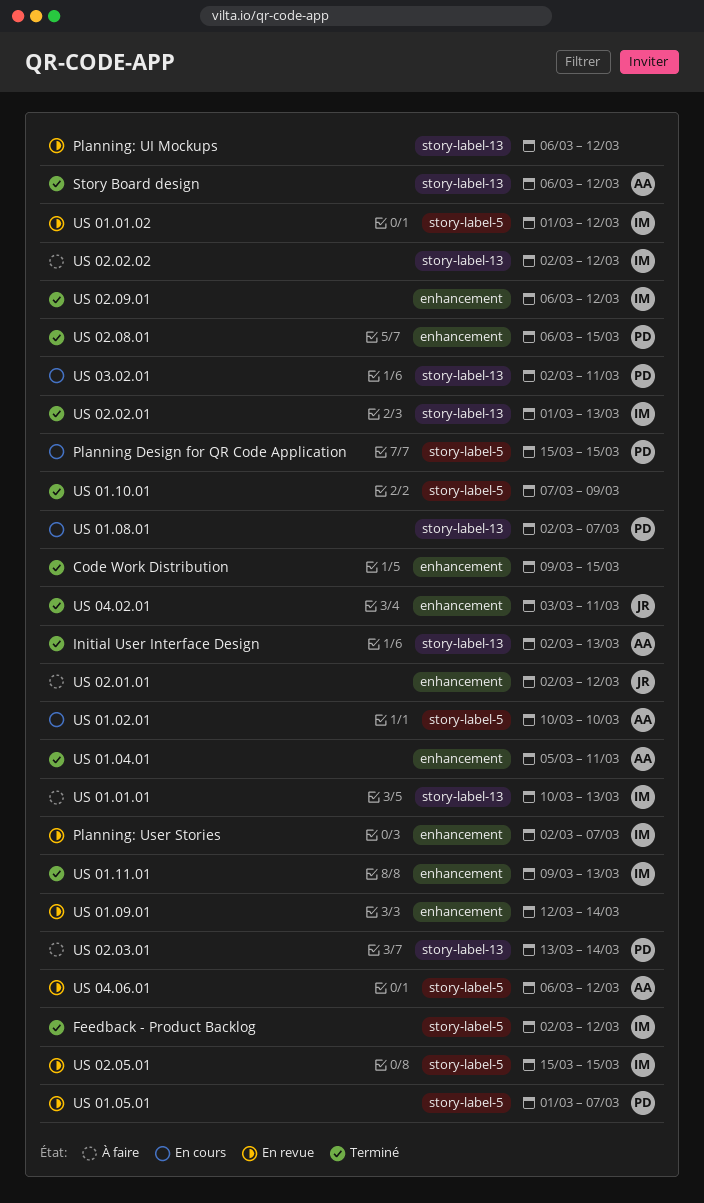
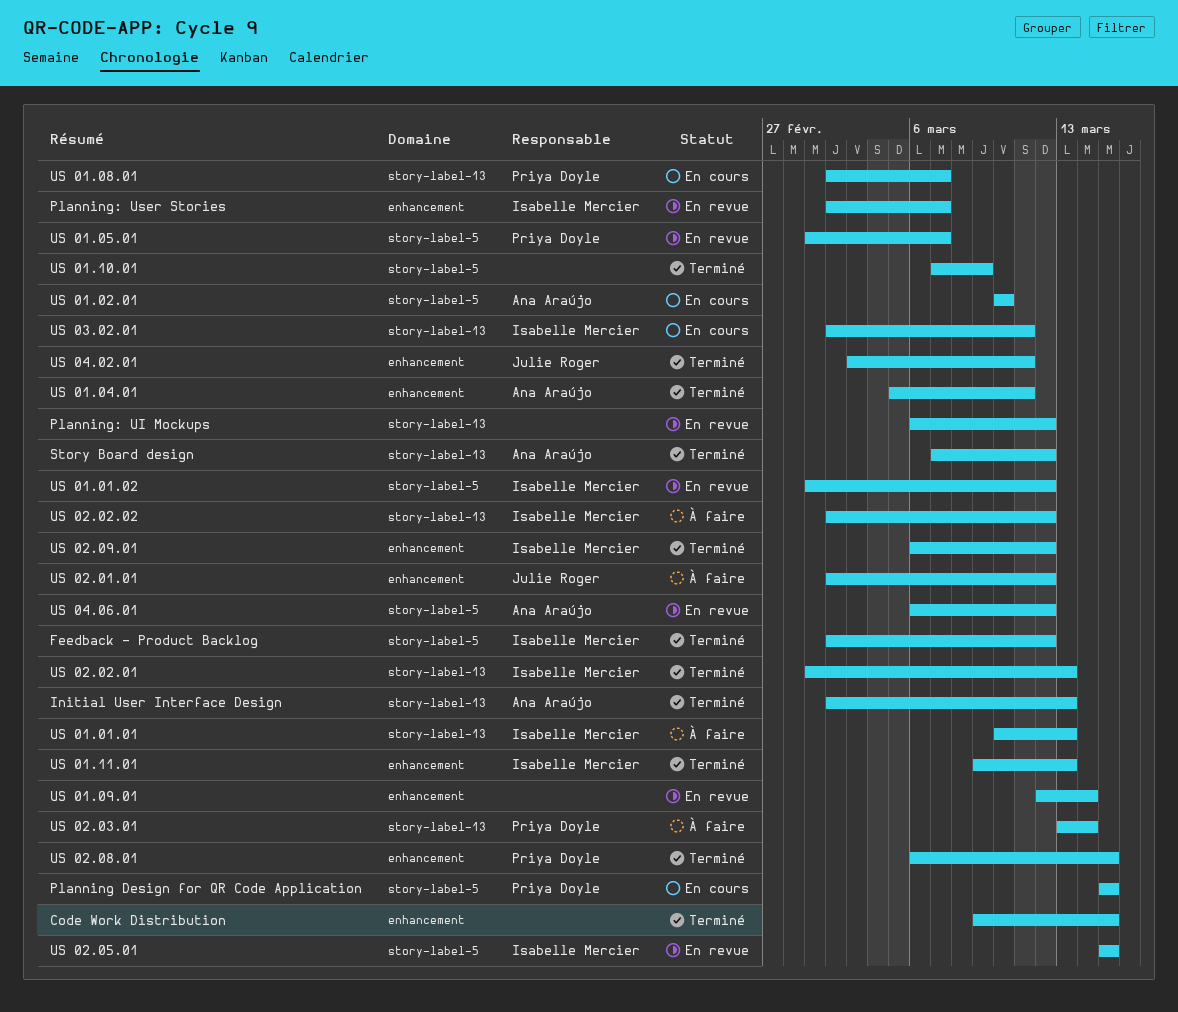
Story Board design, start: Mar 6 -> Mar 7
US 03.02.01, owner: Priya Doyle -> Isabelle Mercier

